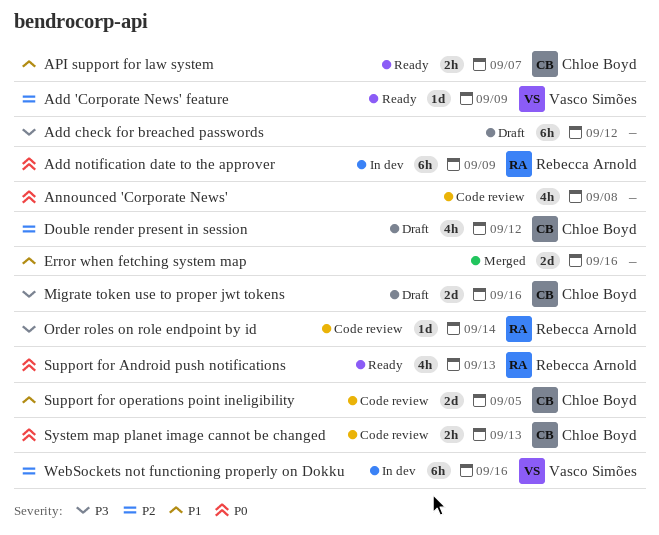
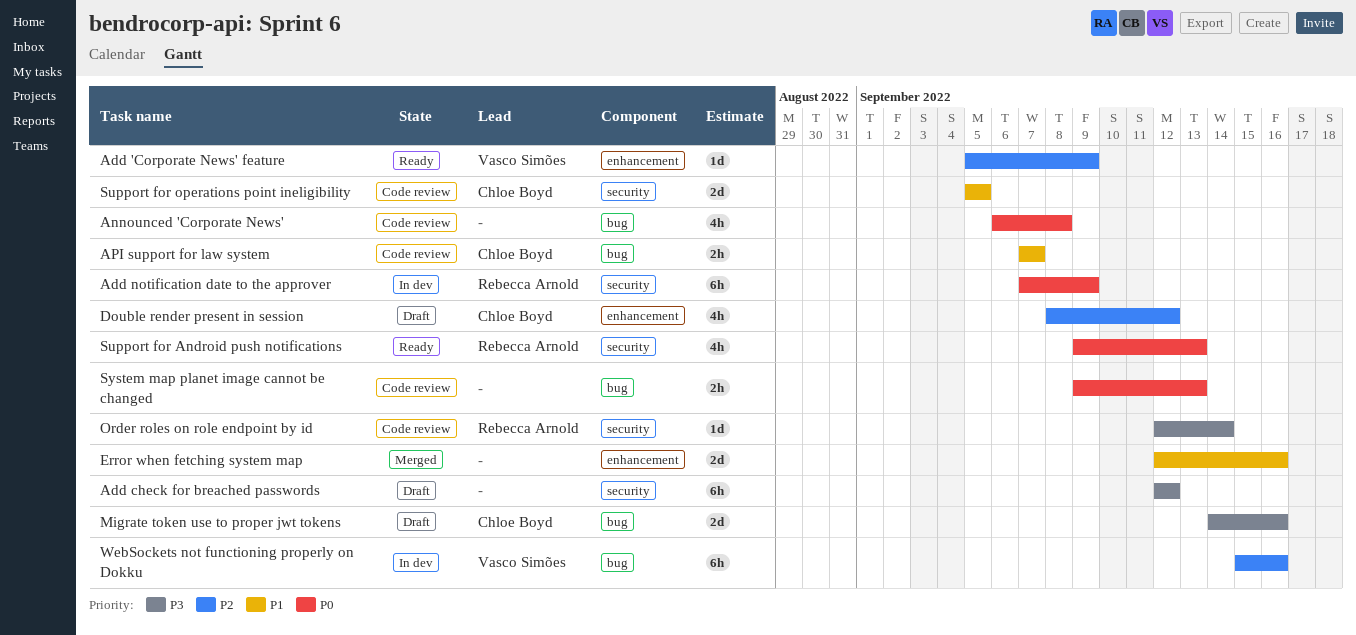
API support for law system, status: Ready -> Code review
System map planet image cannot be changed, owner: Chloe Boyd -> none

